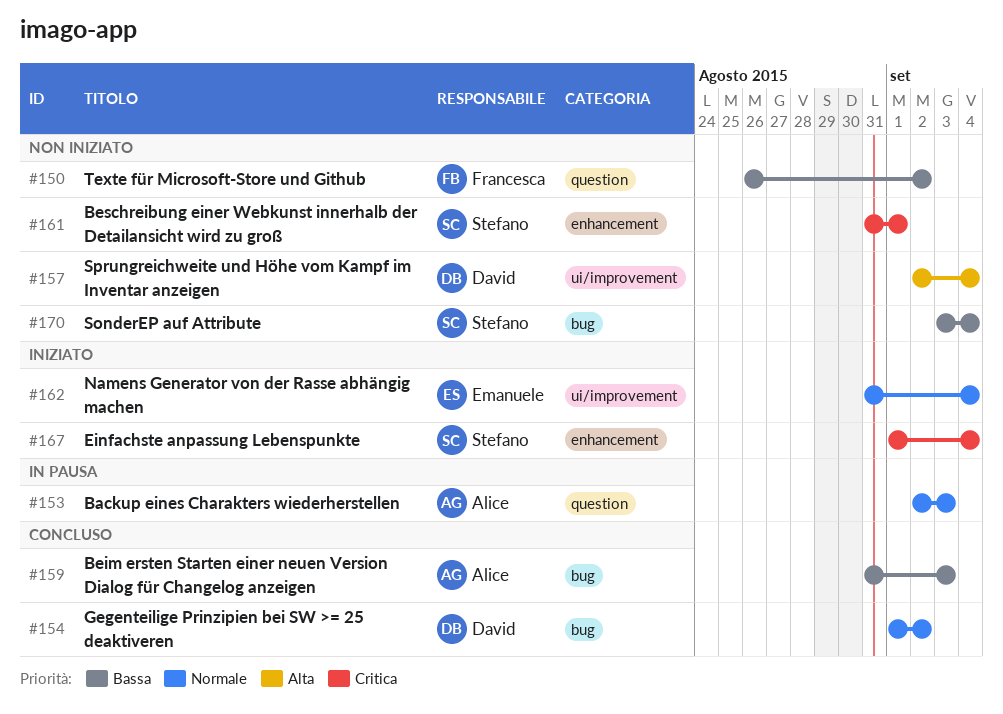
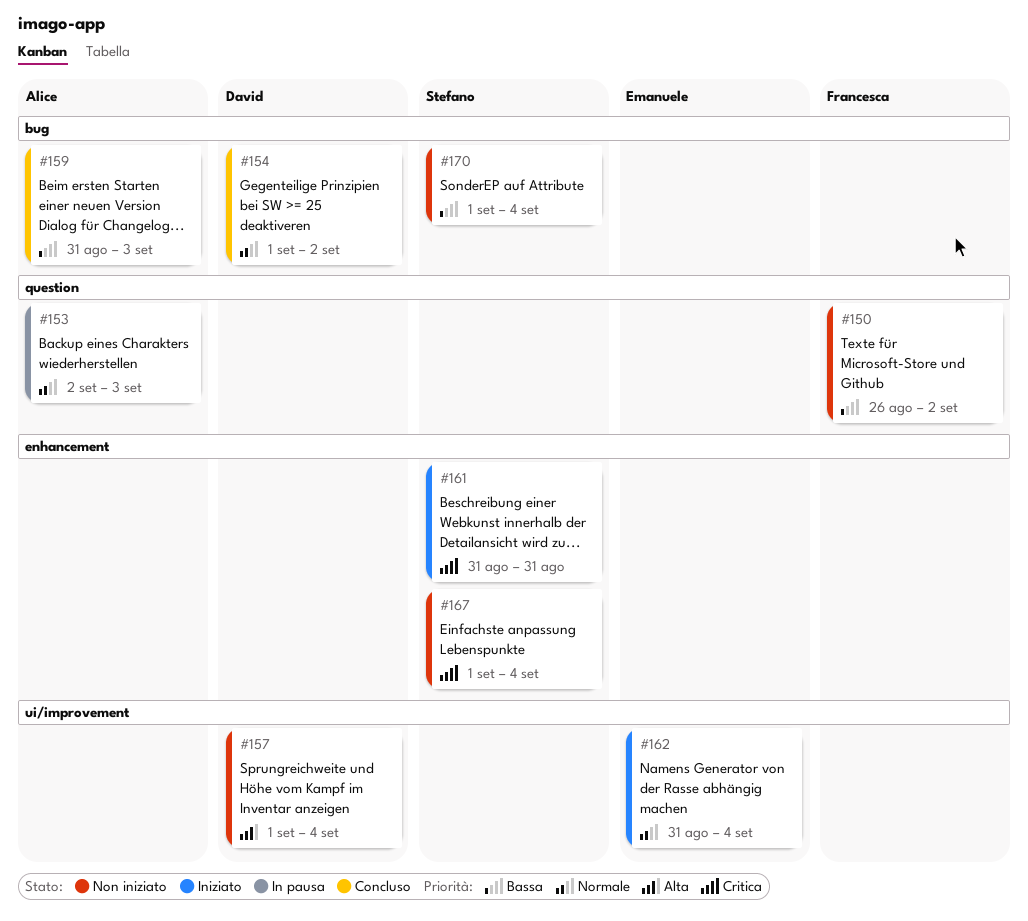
#157, start: Sep 2 -> Sep 1
#161, status: Non iniziato -> Iniziato
#161, due: Sep 1 -> Aug 31
#167, status: Iniziato -> Non iniziato
#170, start: Sep 3 -> Sep 1

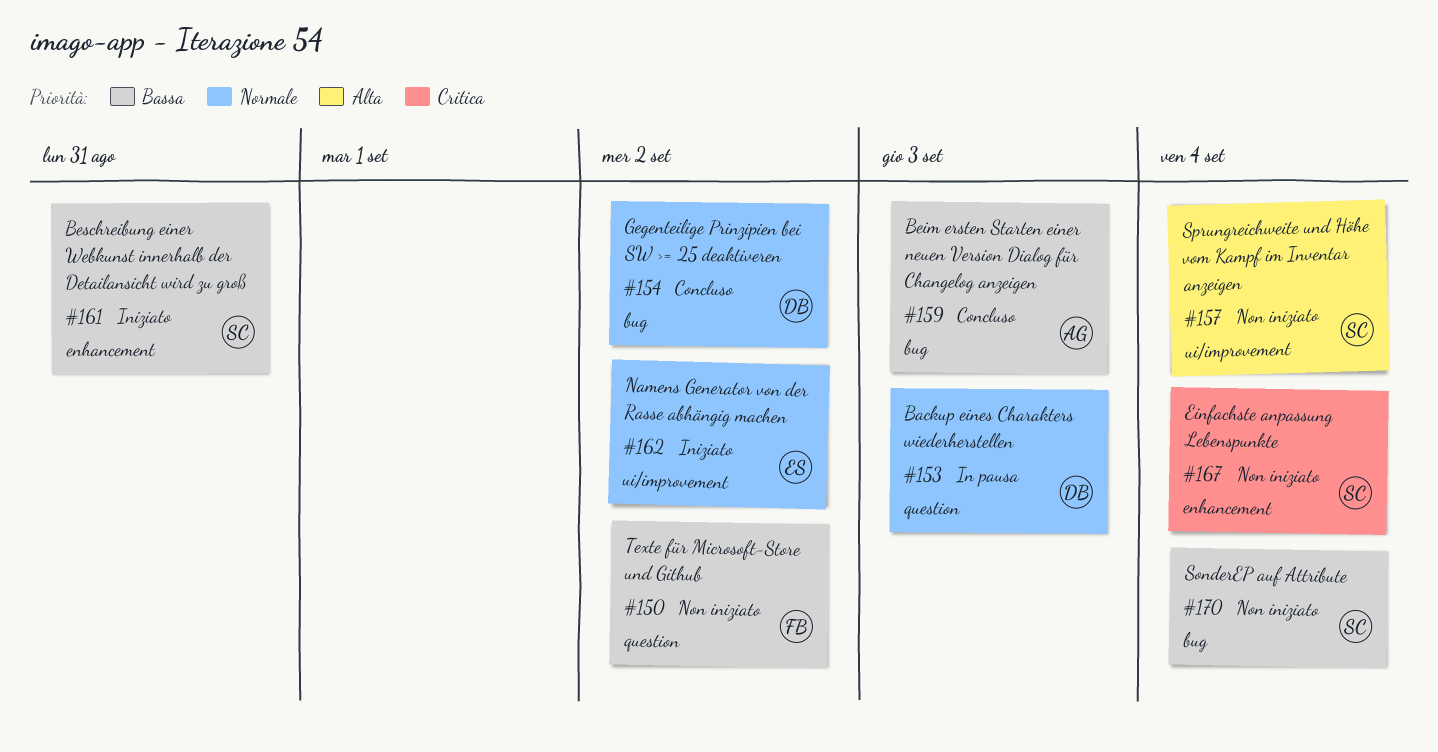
#153, owner: Alice -> David
#157, owner: David -> Stefano
#161, priority: Critica -> Bassa
#162, due: Sep 4 -> Sep 2

